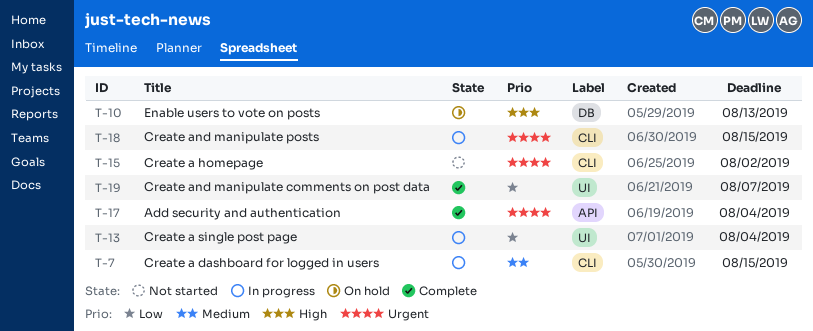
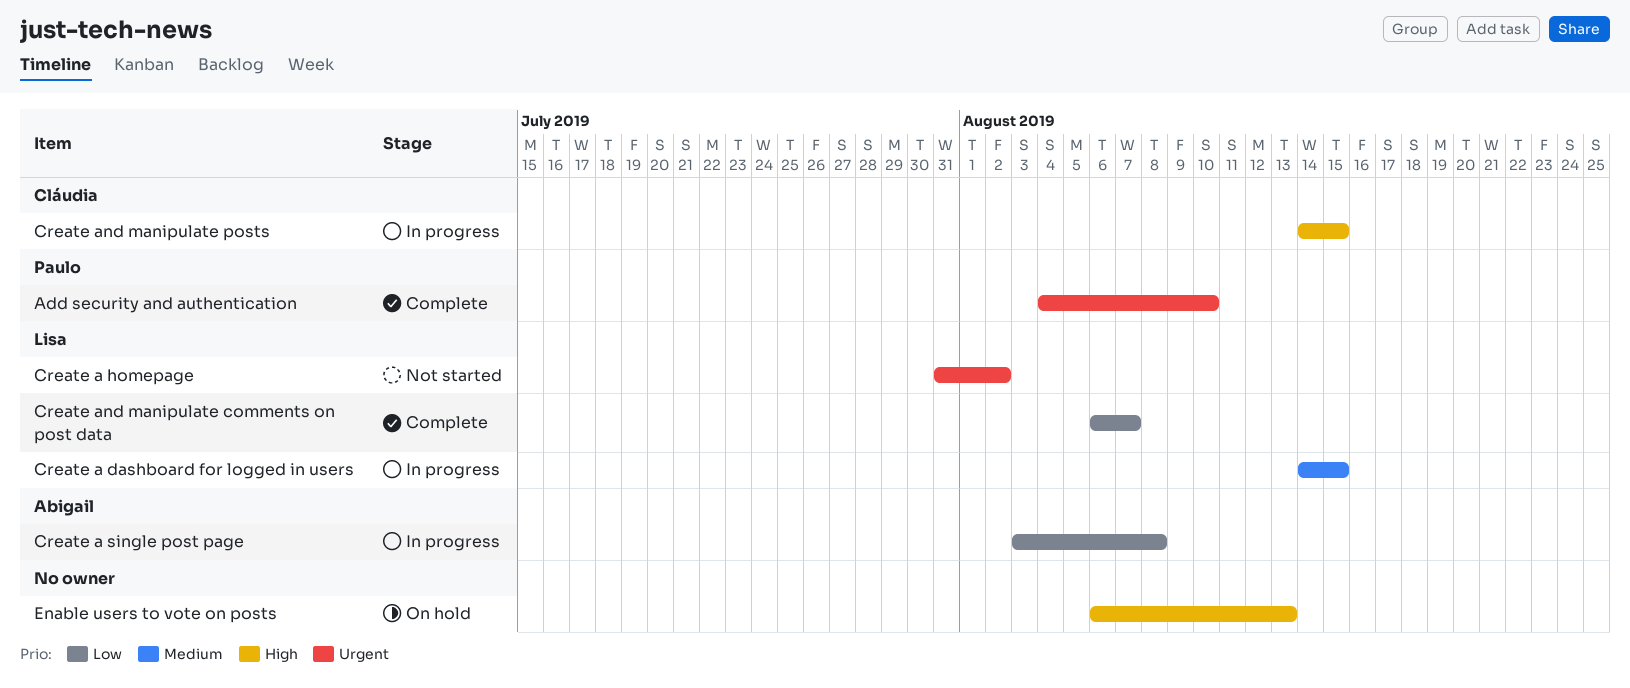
Add security and authentication, due: Aug 4 -> Aug 10
Create a single post page, due: Aug 4 -> Aug 8
Create and manipulate posts, priority: Urgent -> High

